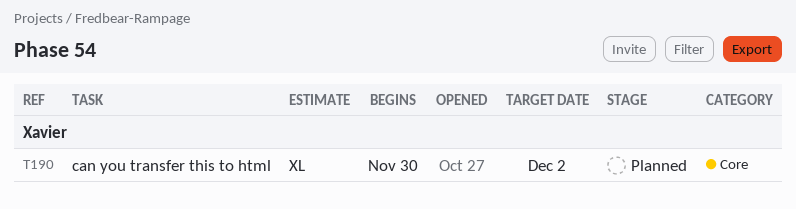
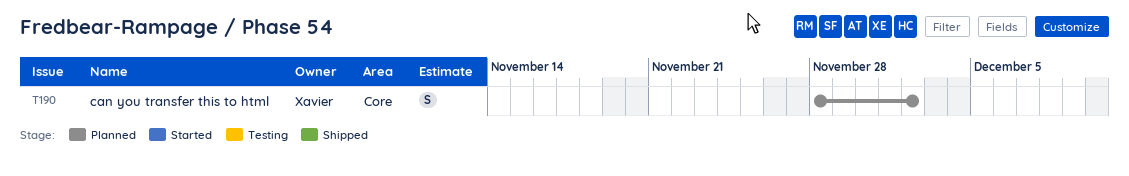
T190, estimate: XL -> S
T190, start: Nov 30 -> Nov 28

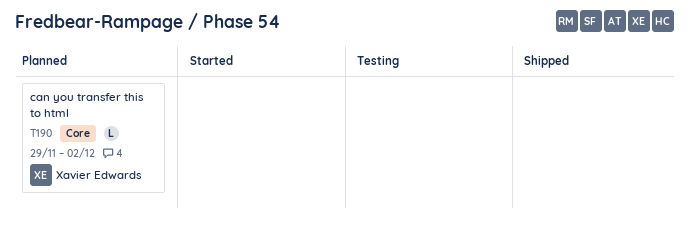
T190, estimate: S -> L
T190, start: Nov 28 -> Nov 29

